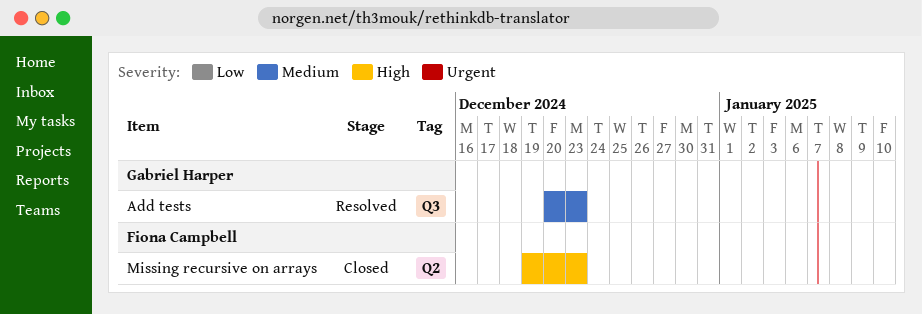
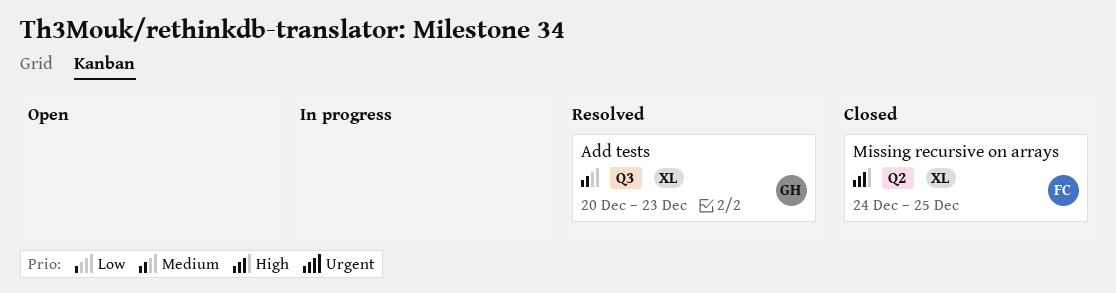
Missing recursive on arrays, start: Dec 19 -> Dec 24
Missing recursive on arrays, due: Dec 23 -> Dec 25

